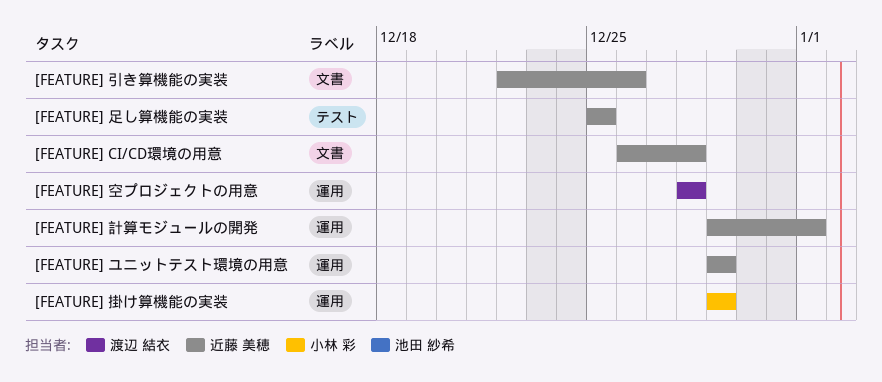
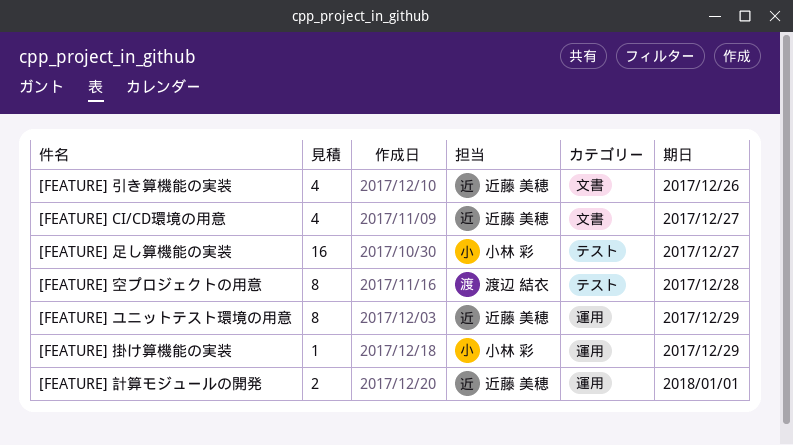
[FEATURE] CI/CD環境の用意, due: Dec 28 -> Dec 27
[FEATURE] 空プロジェクトの用意, label: 運用 -> テスト
[FEATURE] 足し算機能の実装, owner: 近藤 美穂 -> 小林 彩
[FEATURE] 足し算機能の実装, due: Dec 25 -> Dec 27

